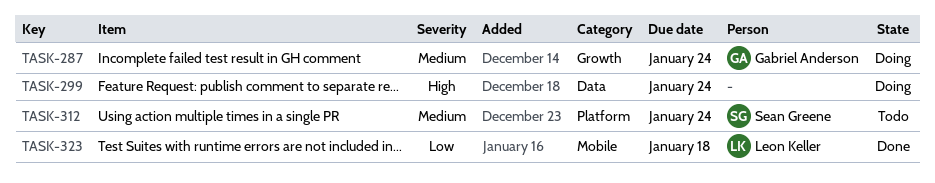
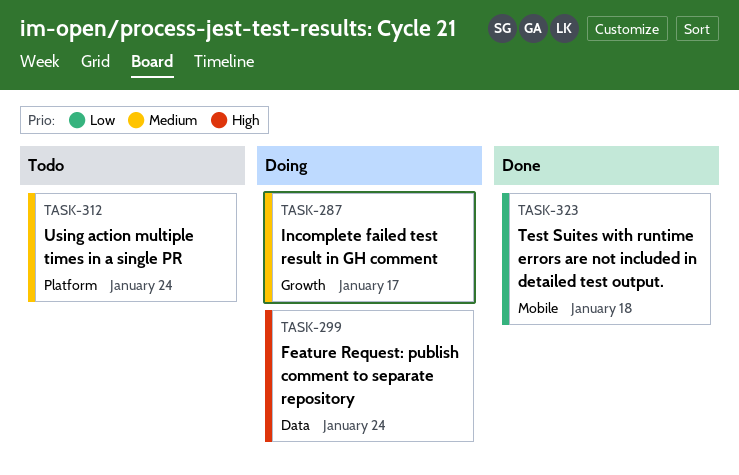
TASK-287, due: Jan 24 -> Jan 17

